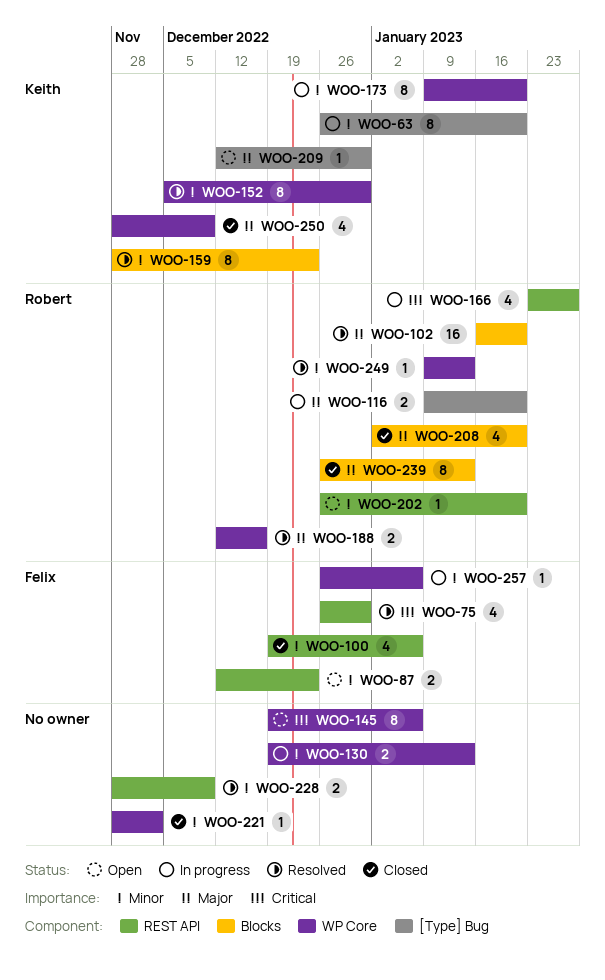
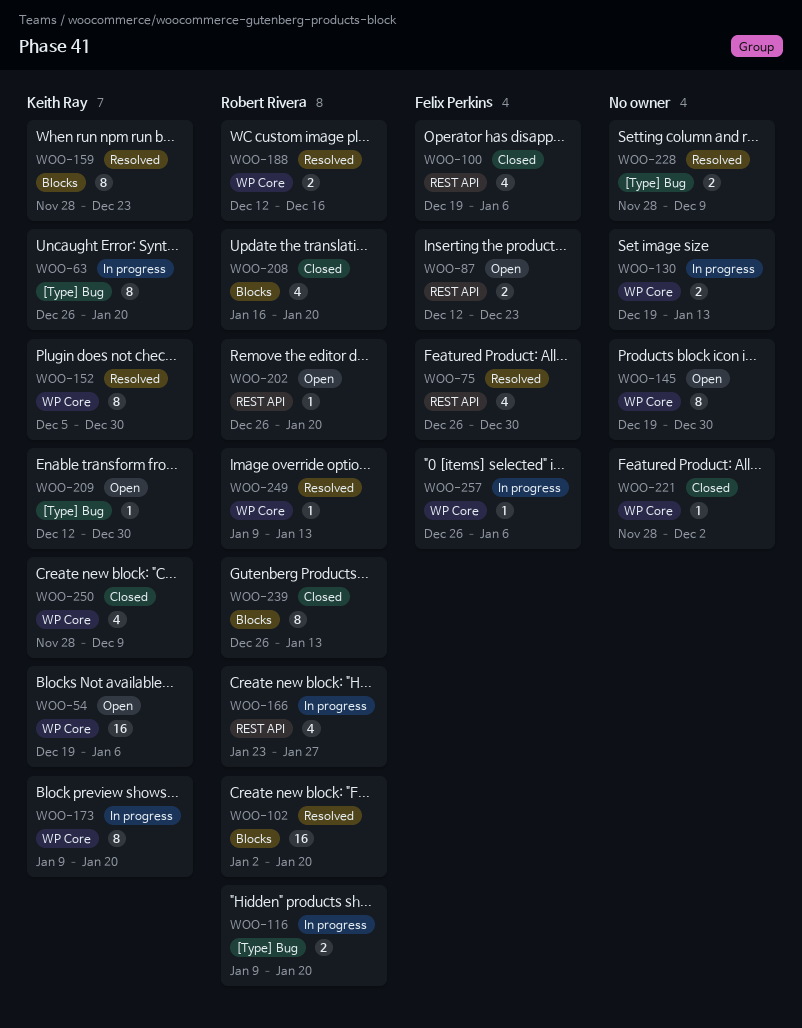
WOO-54: none -> present
WOO-102, start: Jan 16 -> Jan 2
WOO-145, due: Jan 6 -> Dec 30
WOO-208, start: Jan 2 -> Jan 16
WOO-228, label: REST API -> [Type] Bug

